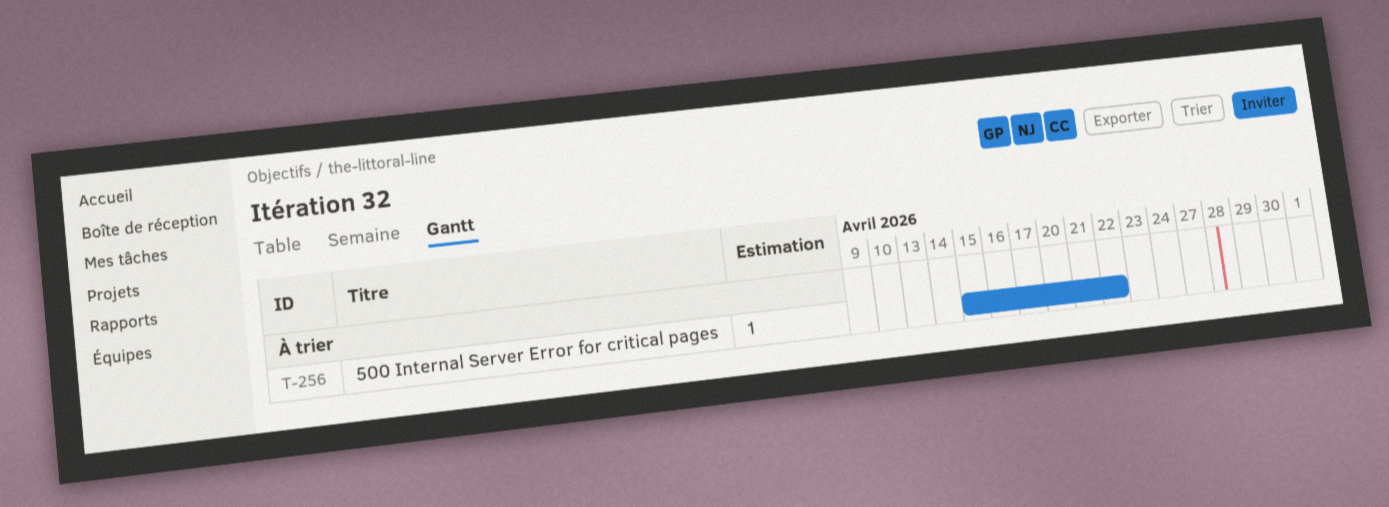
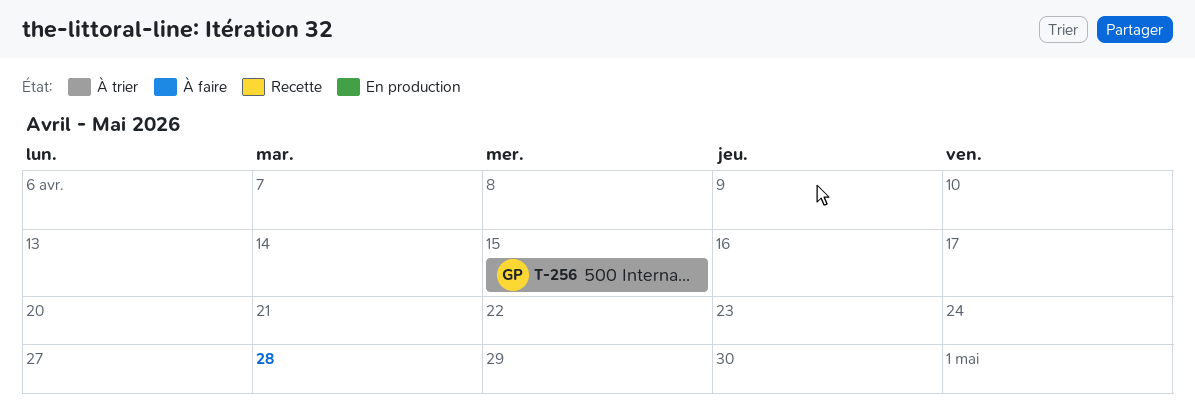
T-256, due: Apr 22 -> Apr 15

